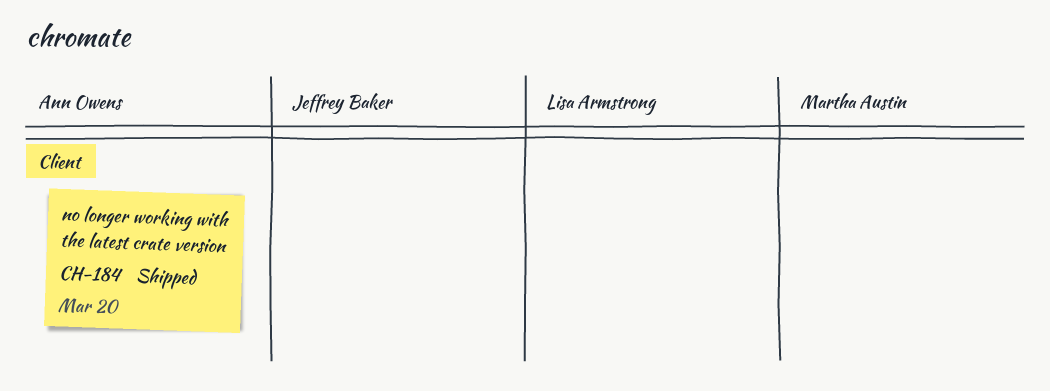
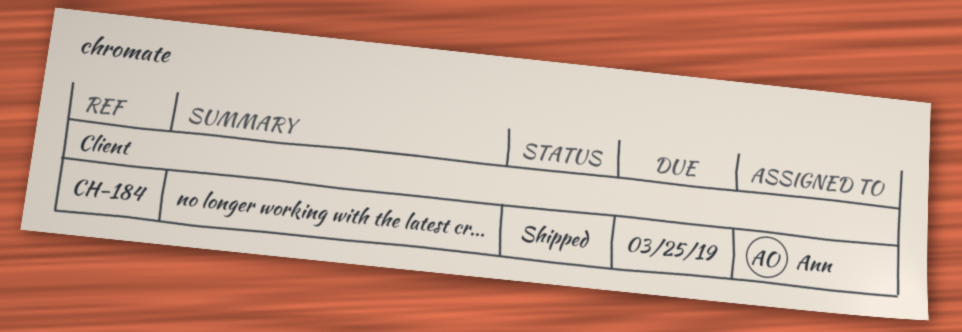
CH-184, due: Mar 20 -> Mar 25

